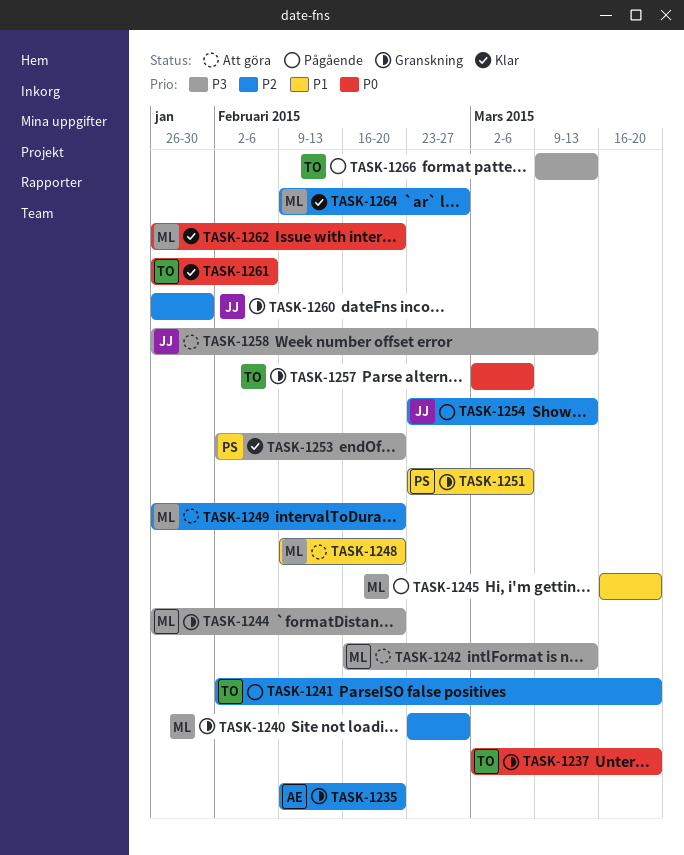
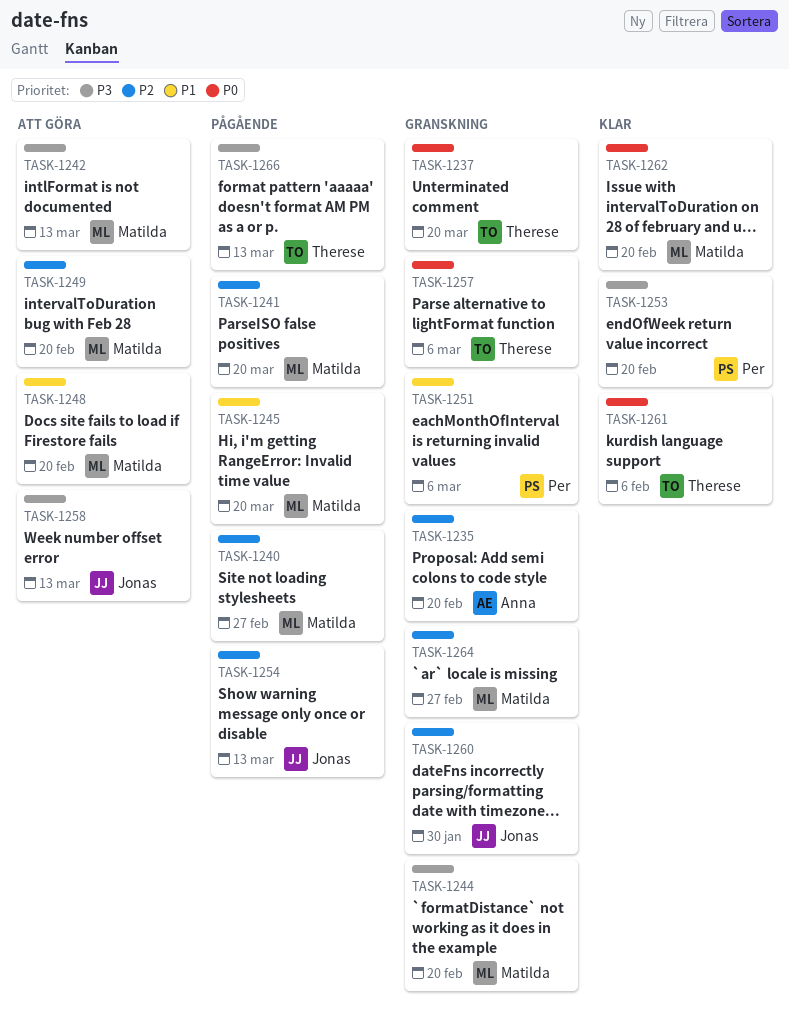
TASK-1240, status: Granskning -> Pågående
TASK-1241, owner: Therese -> Matilda
TASK-1264, status: Klar -> Granskning

